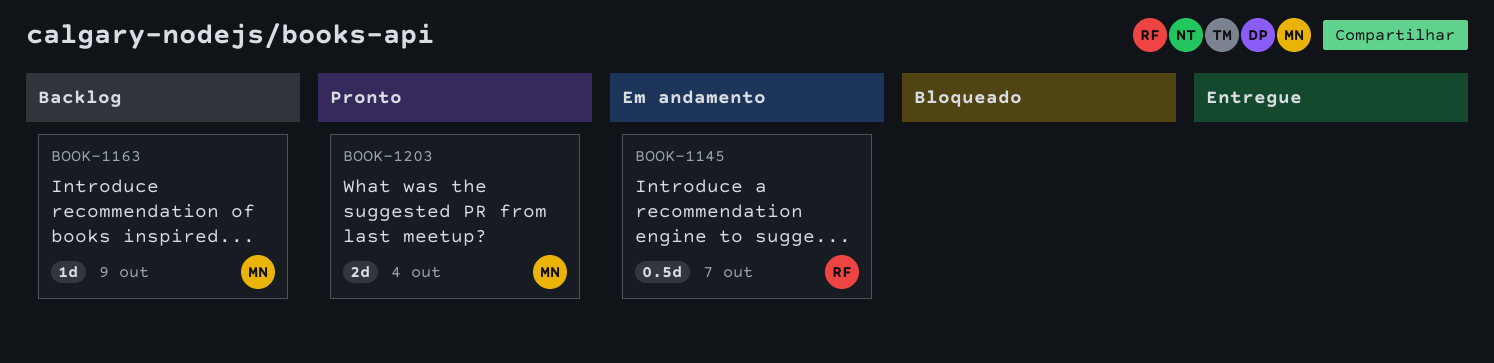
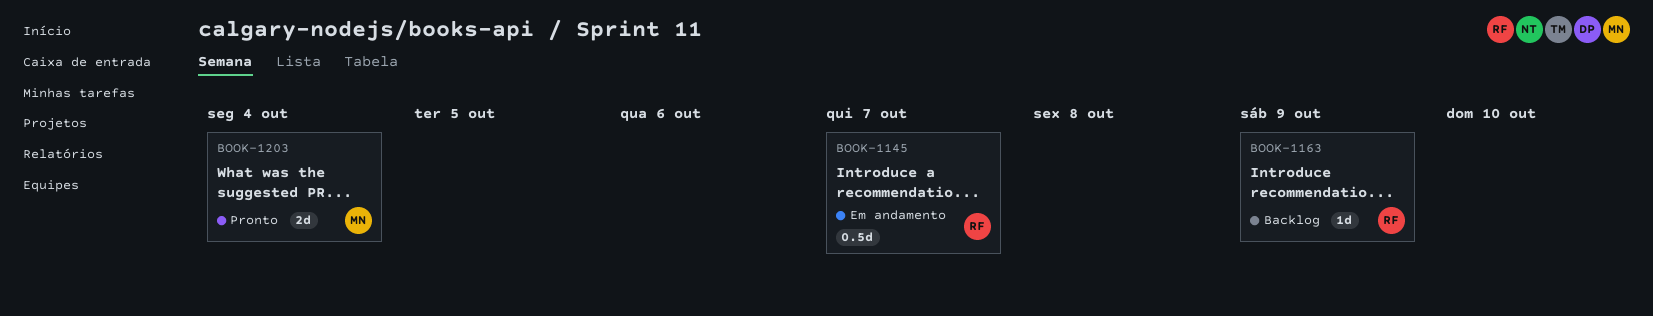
BOOK-1163, owner: MN -> RF

